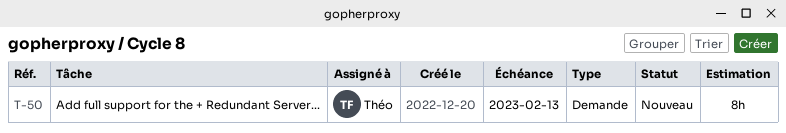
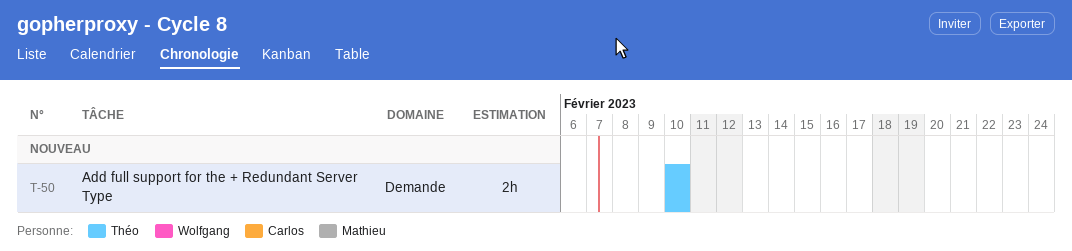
T-50, estimate: 8h -> 2h
T-50, due: Feb 13 -> Feb 10

